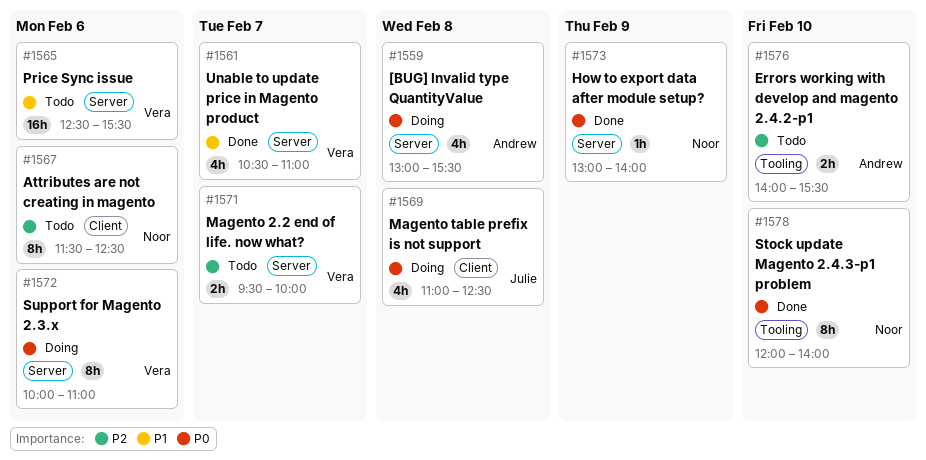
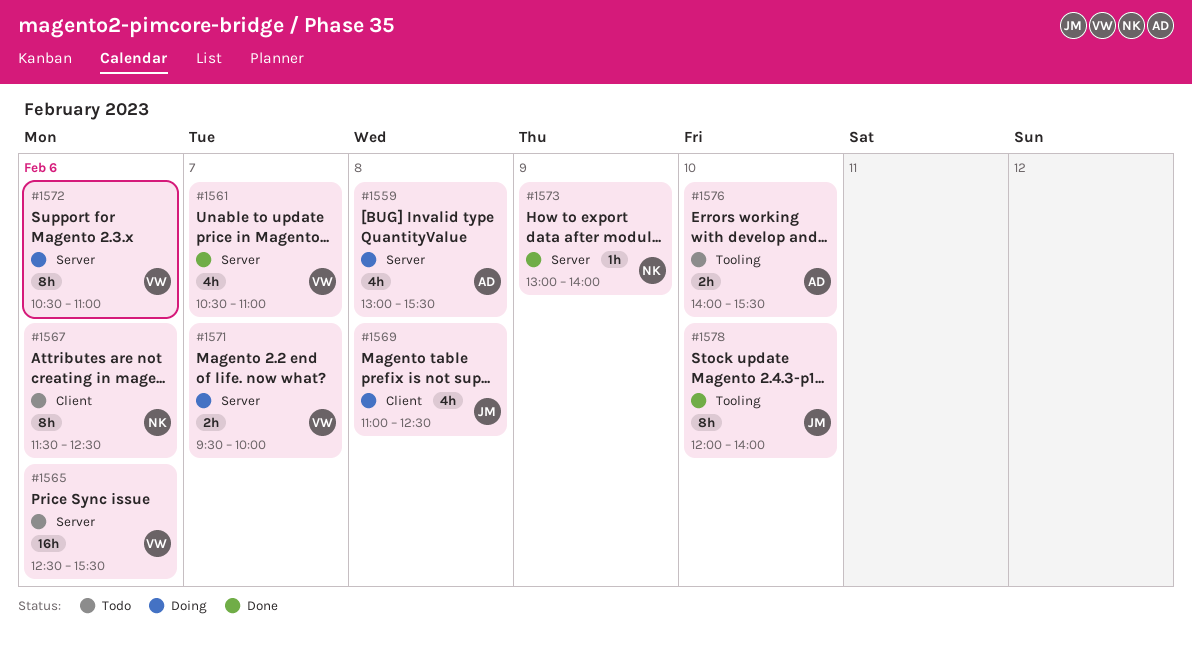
#1571, status: Todo -> Doing
#1572, begins: 10:00 -> 10:30
#1578, owner: Noor -> Julie

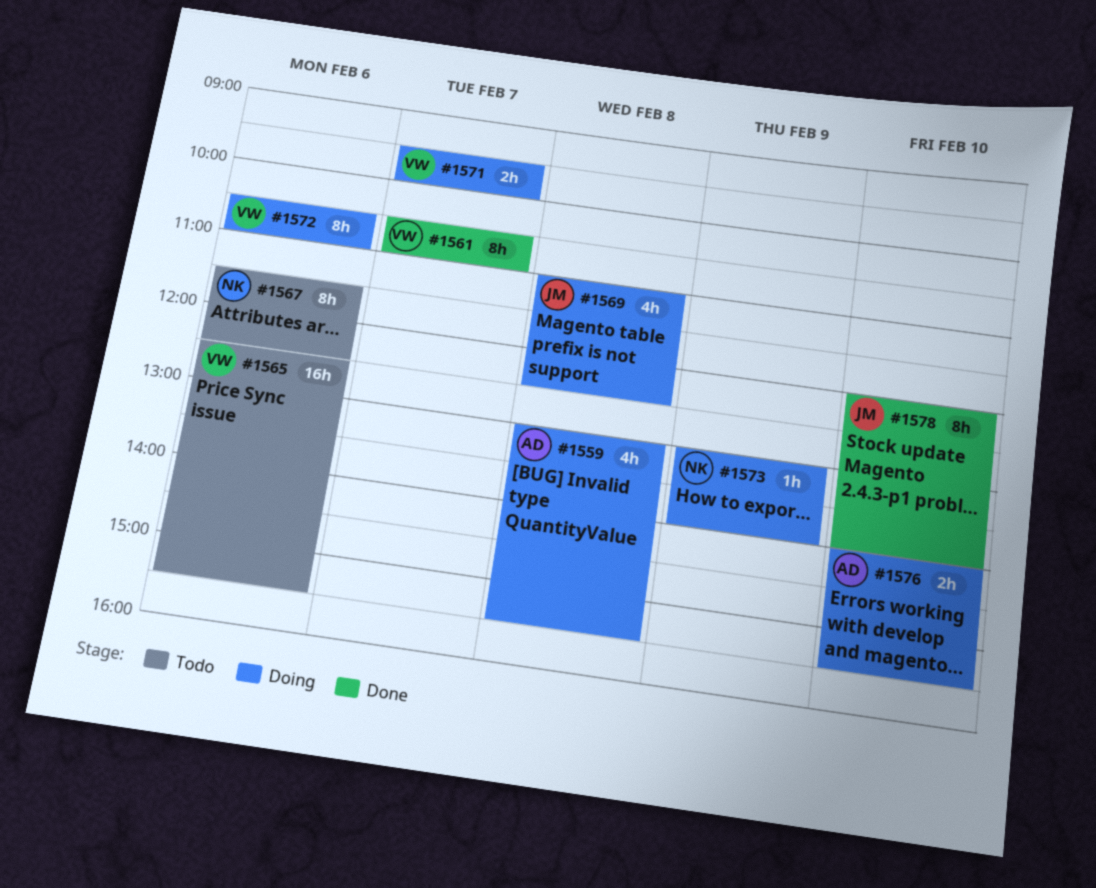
#1561, estimate: 4h -> 8h
#1573, status: Done -> Doing
#1576, status: Todo -> Doing

